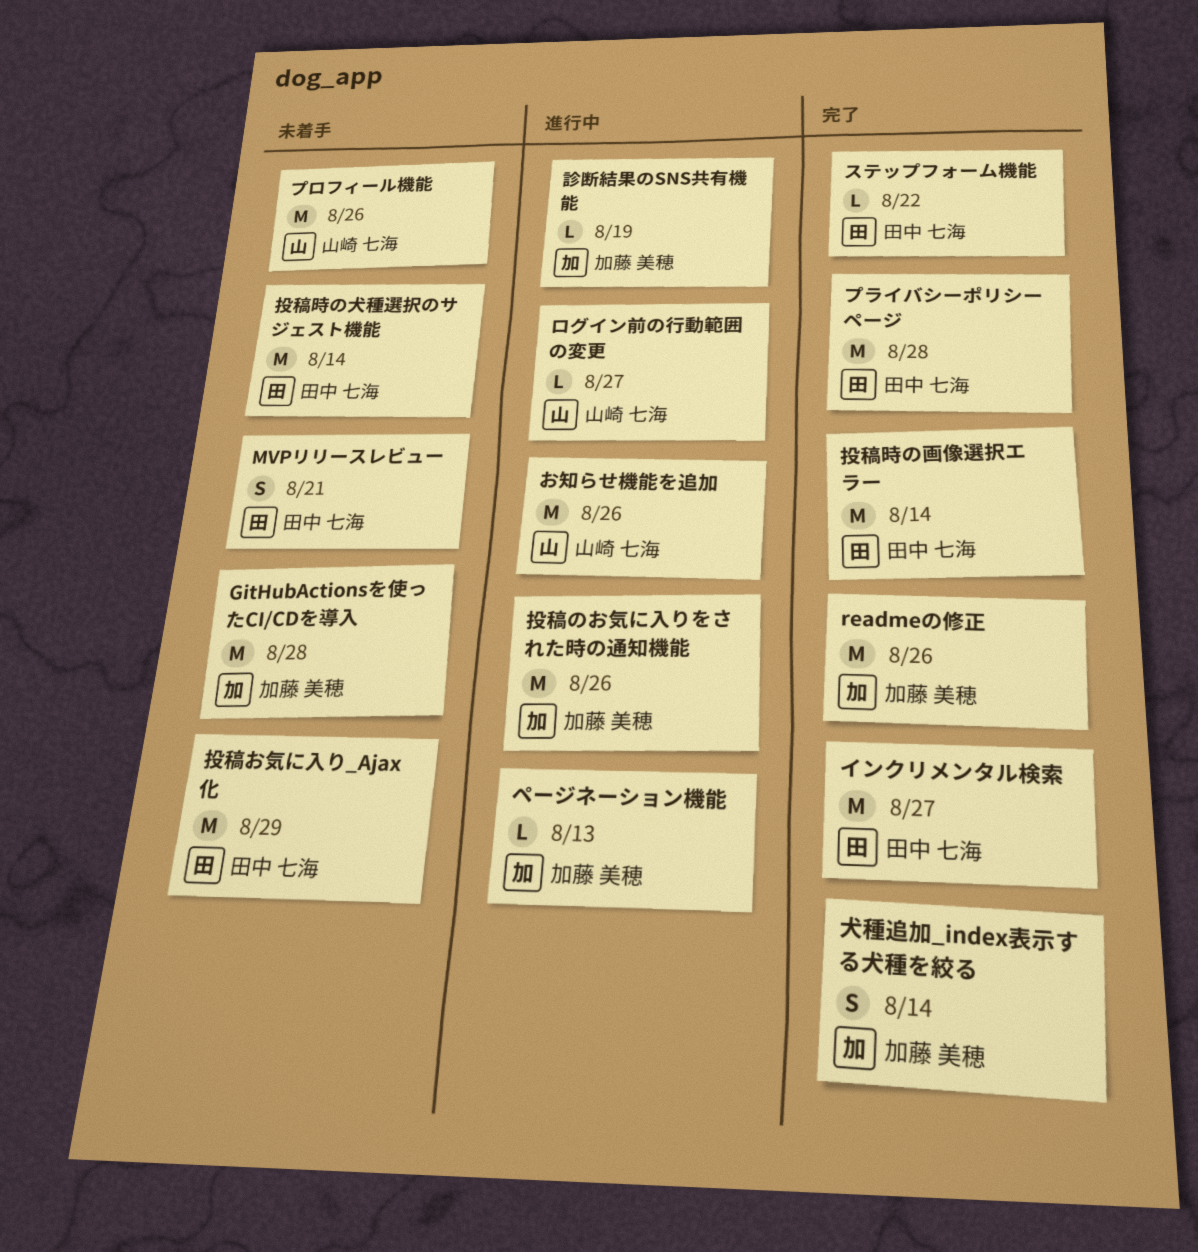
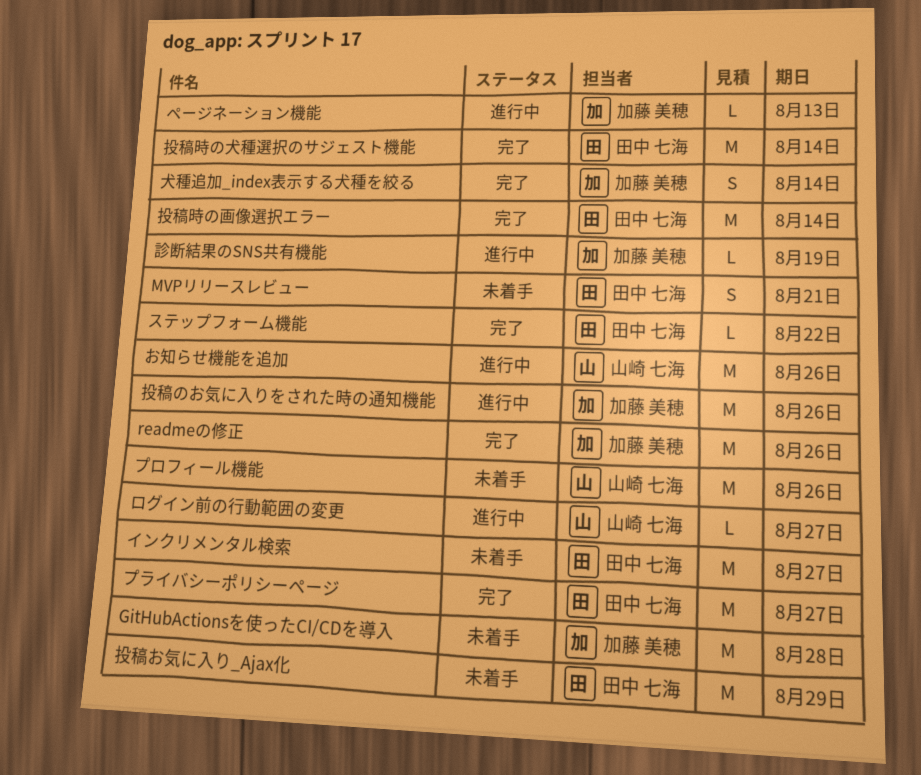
インクリメンタル検索, status: 完了 -> 未着手
プライバシーポリシーページ, due: Aug 28 -> Aug 27
投稿時の犬種選択のサジェスト機能, status: 未着手 -> 完了

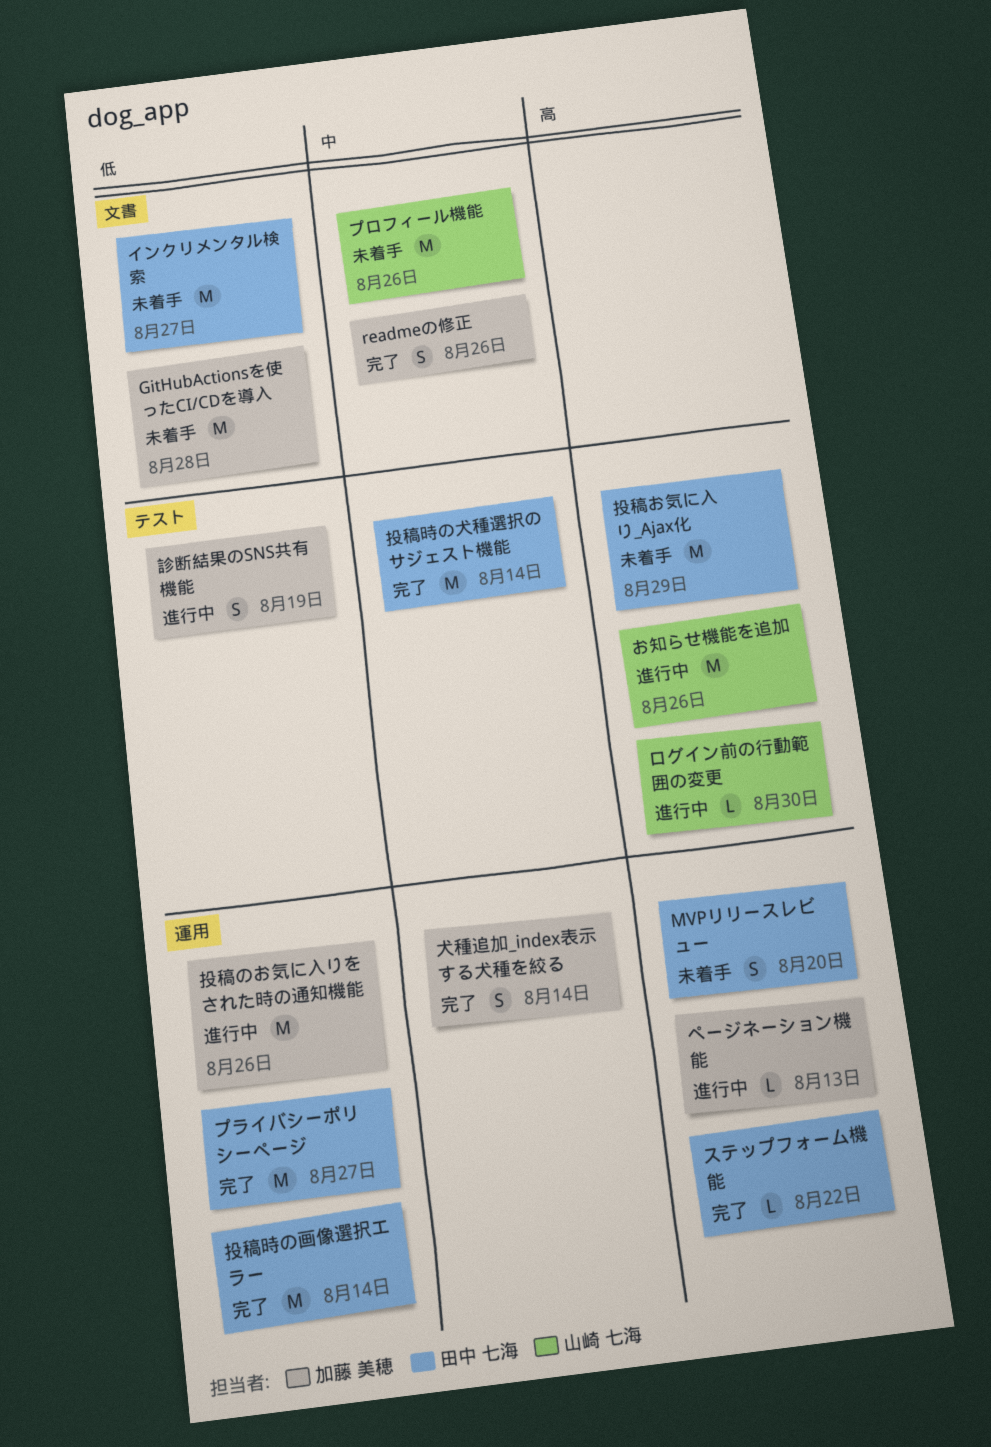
MVPリリースレビュー, due: Aug 21 -> Aug 20
readmeの修正, estimate: M -> S
ログイン前の行動範囲の変更, due: Aug 27 -> Aug 30
診断結果のSNS共有機能, estimate: L -> S

